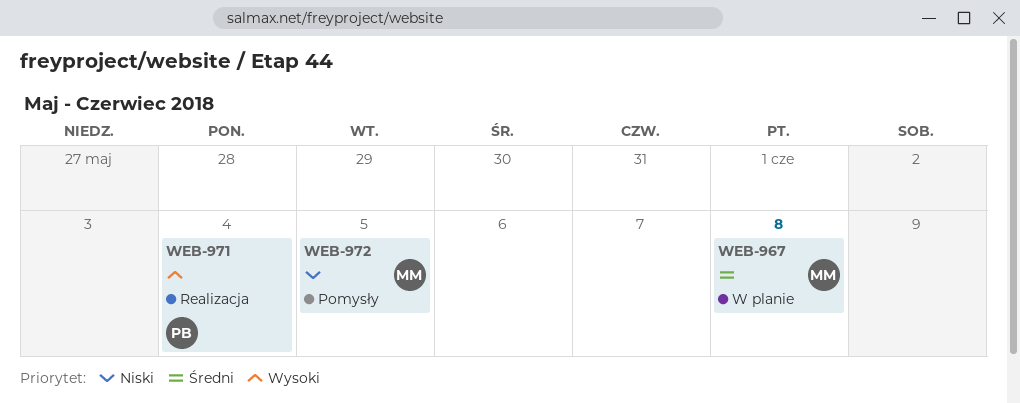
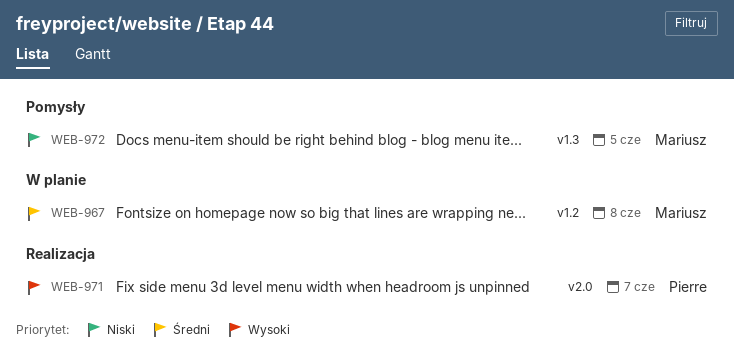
WEB-971, due: Jun 4 -> Jun 7

